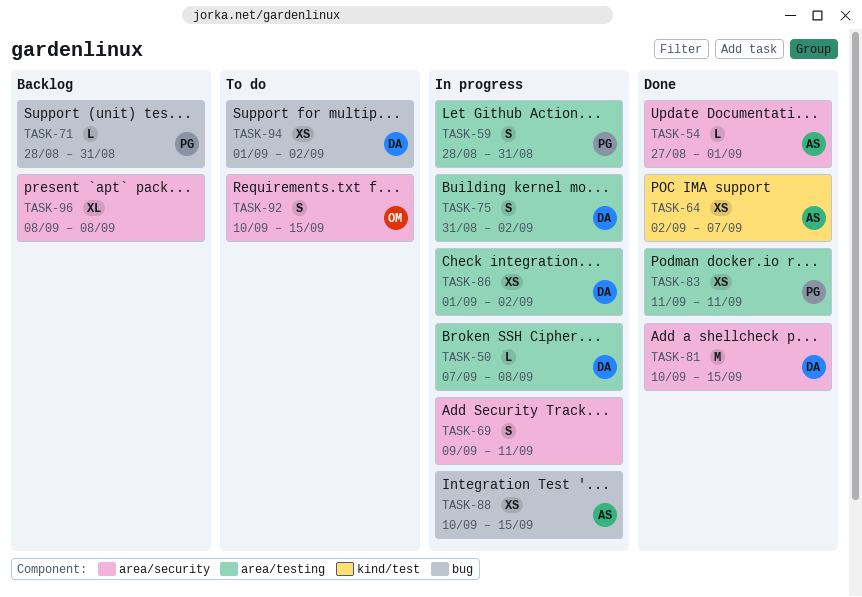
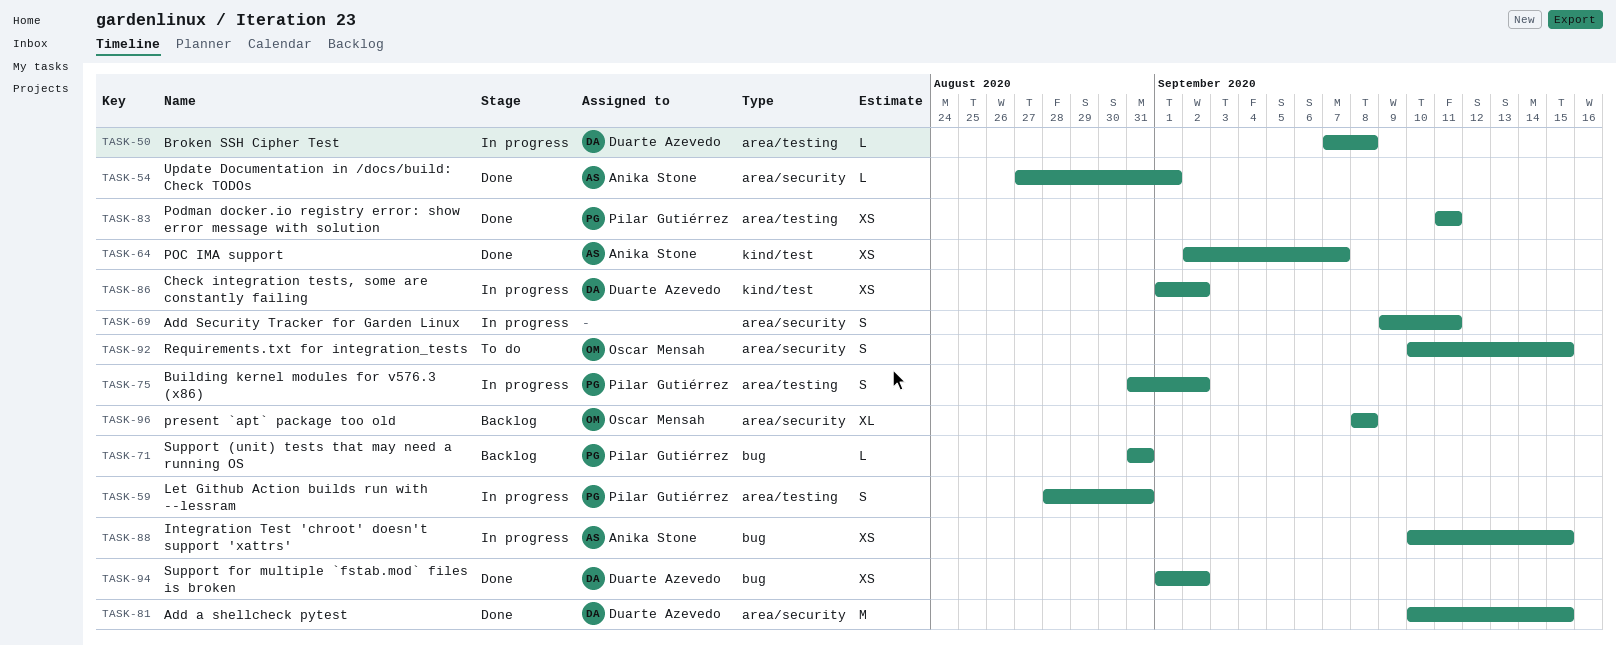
TASK-71, start: Aug 28 -> Aug 31
TASK-75, owner: Duarte Azevedo -> Pilar Gutiérrez
TASK-86, label: area/testing -> kind/test
TASK-94, status: To do -> Done
TASK-96, owner: none -> Oscar Mensah

